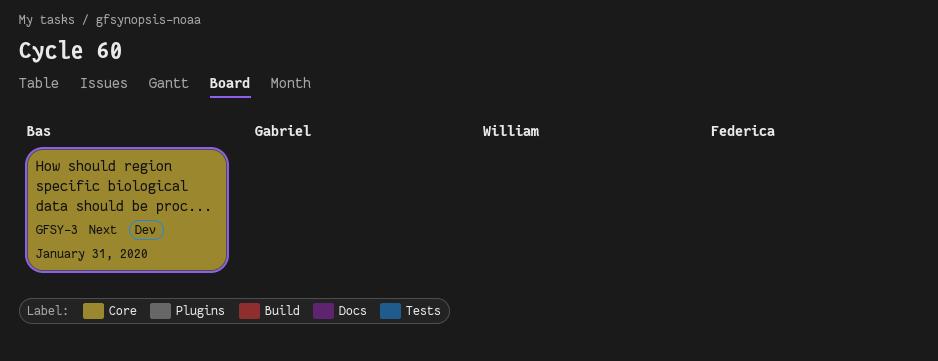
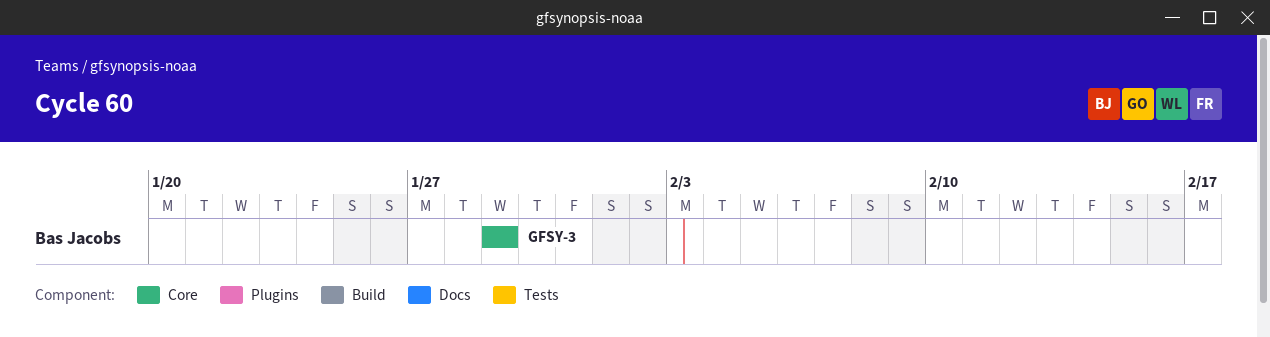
GFSY-3, due: Jan 31 -> Jan 29

